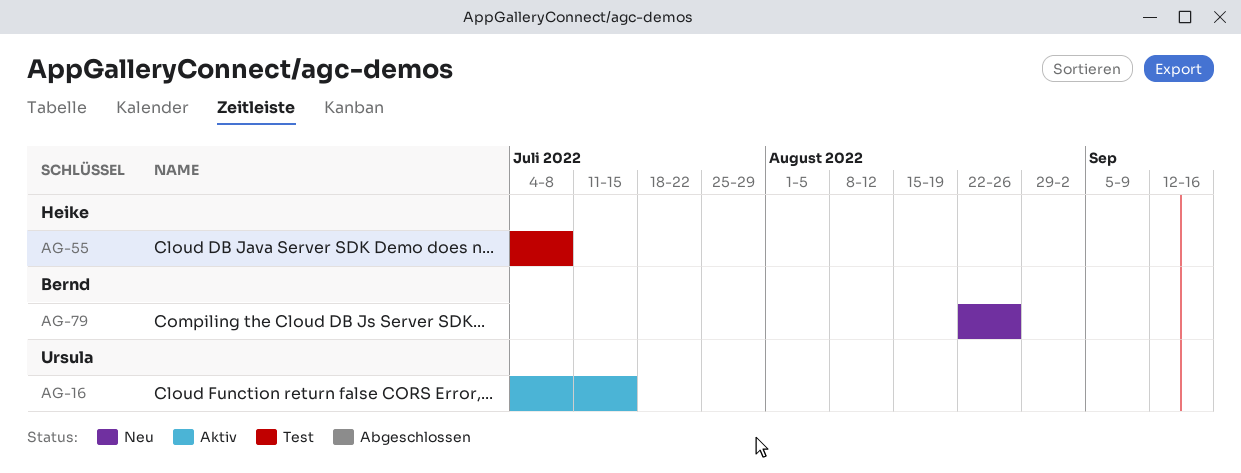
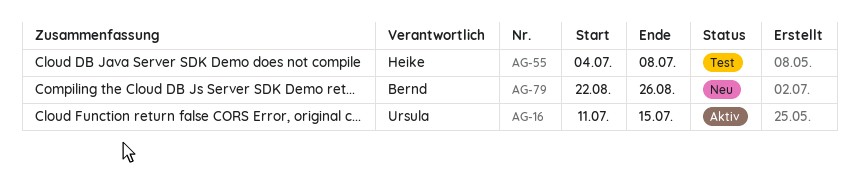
AG-16, start: Jul 4 -> Jul 11

